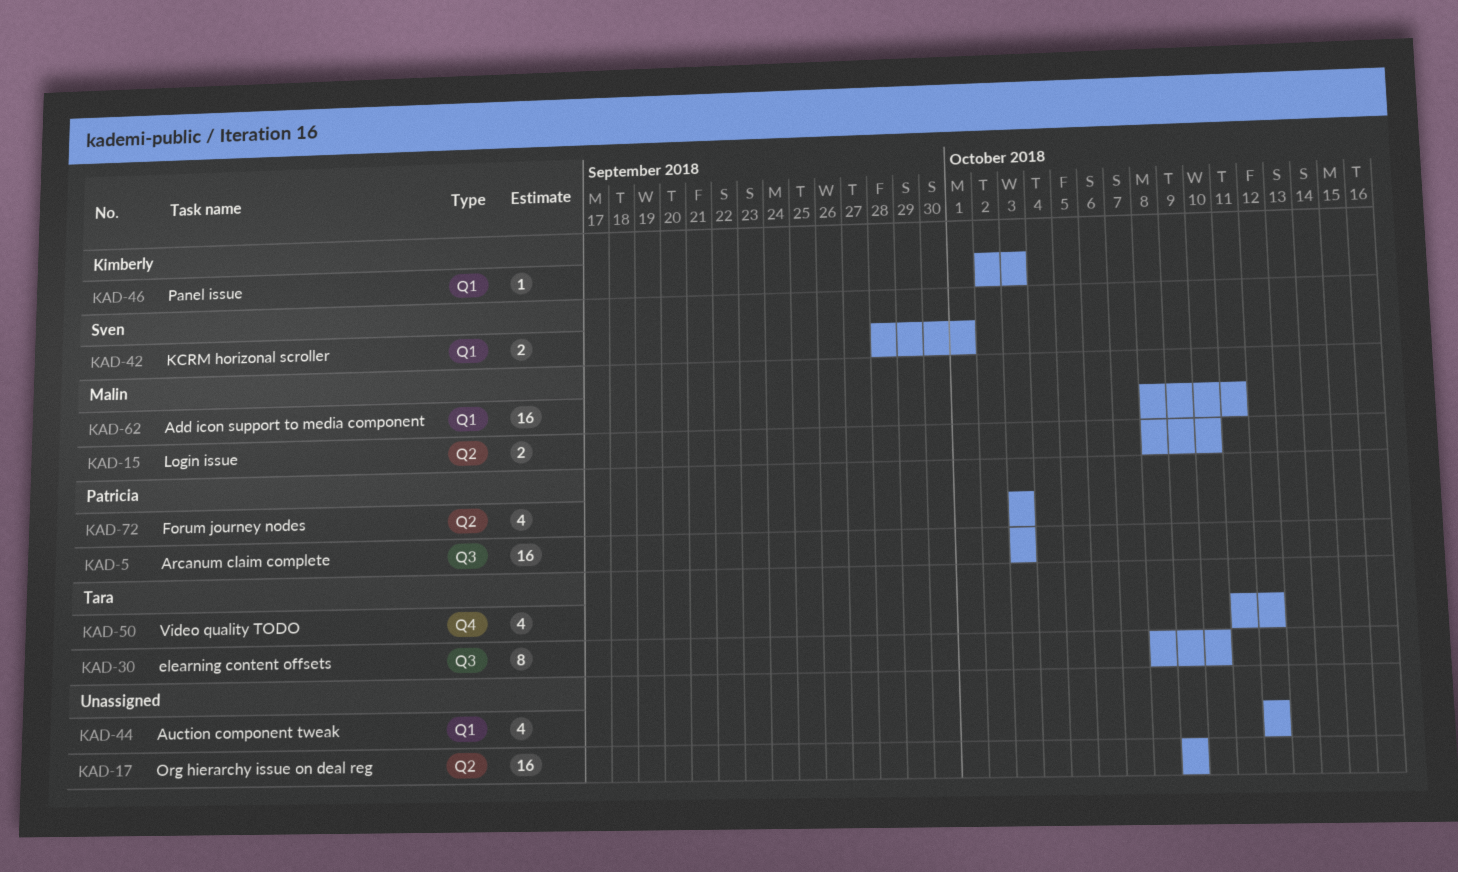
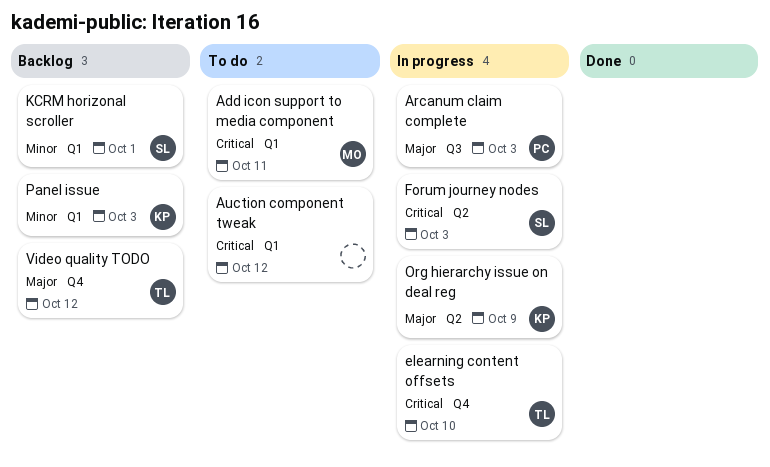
elearning content offsets, label: Q3 -> Q4
Forum journey nodes, owner: Patricia -> Sven
Login issue: present -> none
Org hierarchy issue on deal reg, owner: none -> Kimberly

